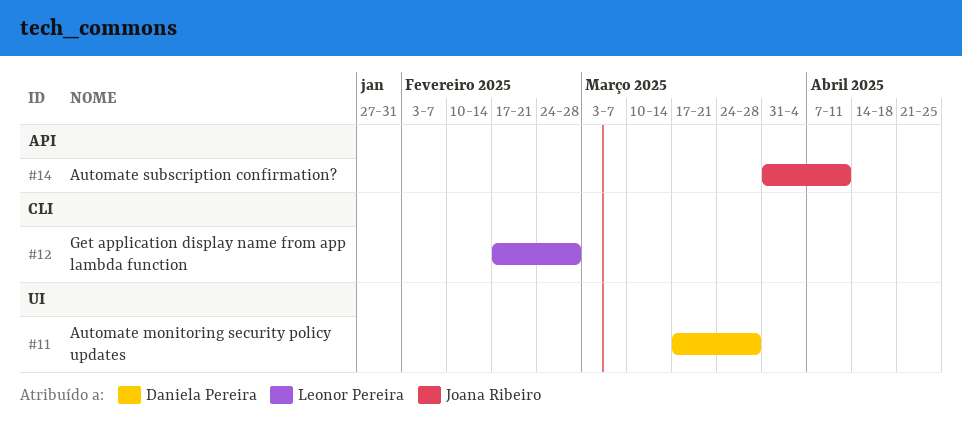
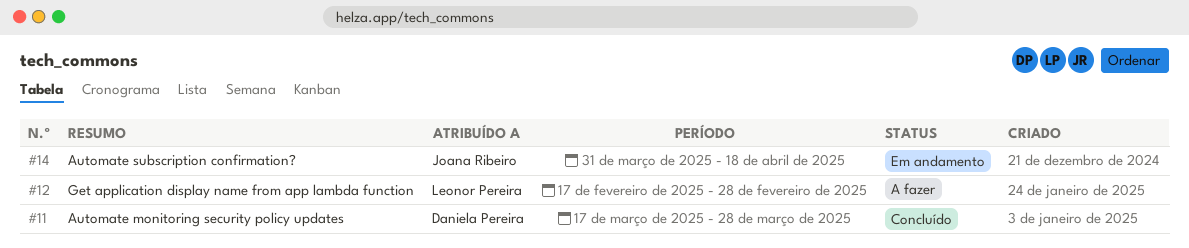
#14, due: Apr 11 -> Apr 18

